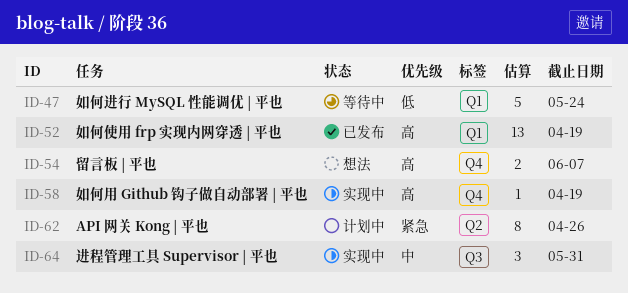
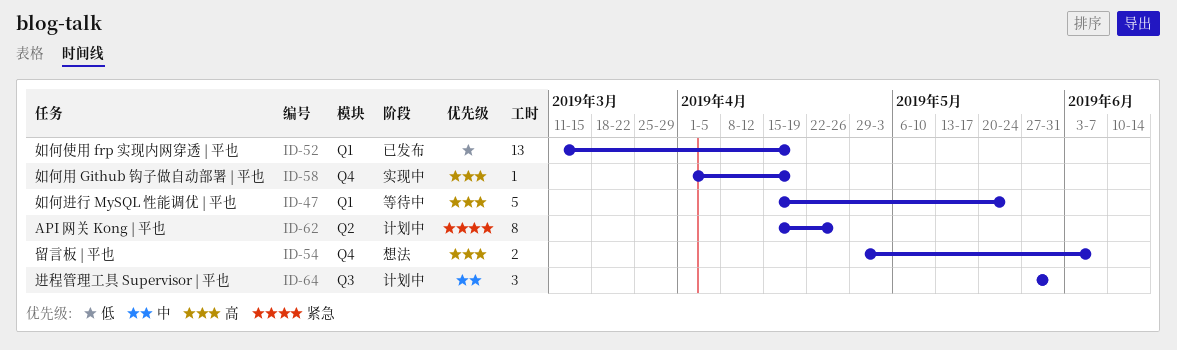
ID-47, priority: 低 -> 高
ID-52, priority: 高 -> 低
ID-64, status: 实现中 -> 计划中

